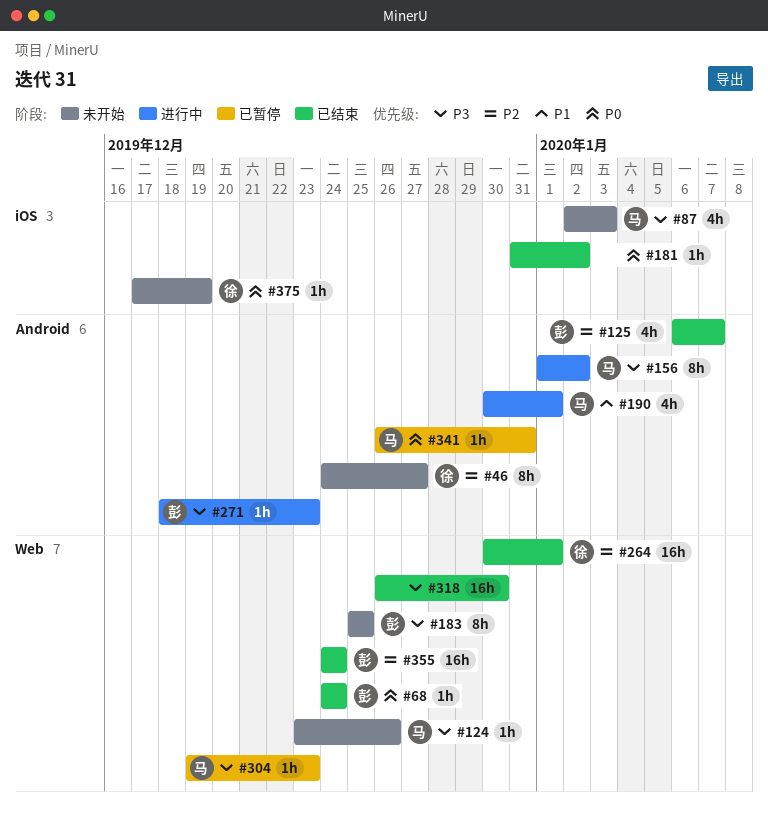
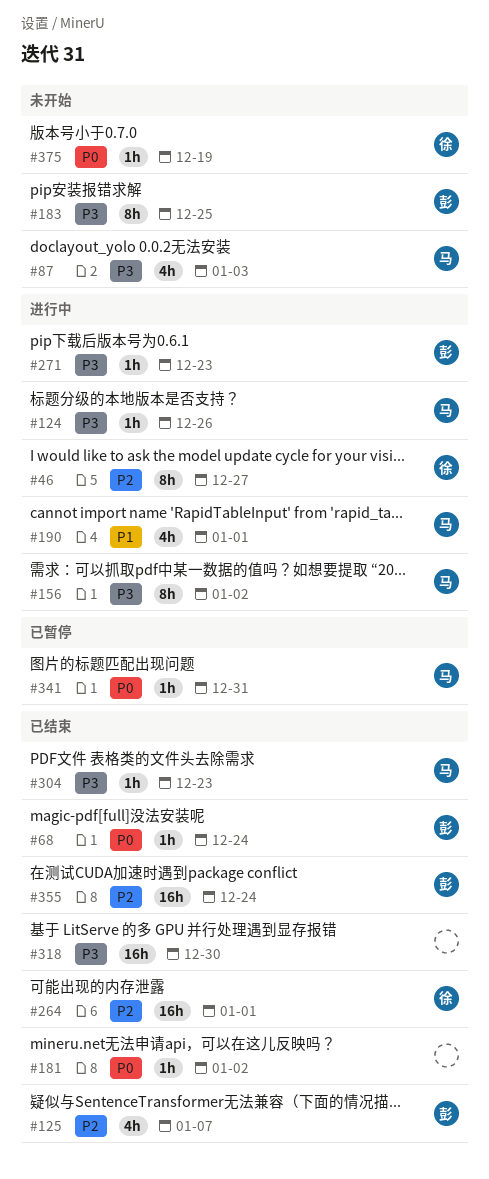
#46, status: 未开始 -> 进行中
#124, status: 未开始 -> 进行中
#304, status: 已暂停 -> 已结束

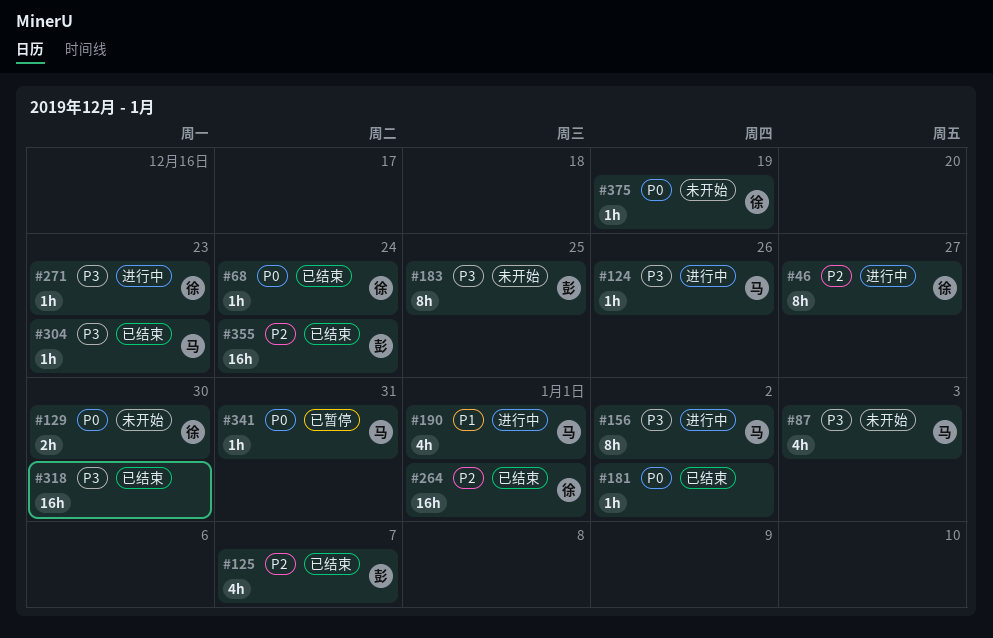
#68, owner: 彭 -> 徐
#129: none -> present
#271, owner: 彭 -> 徐

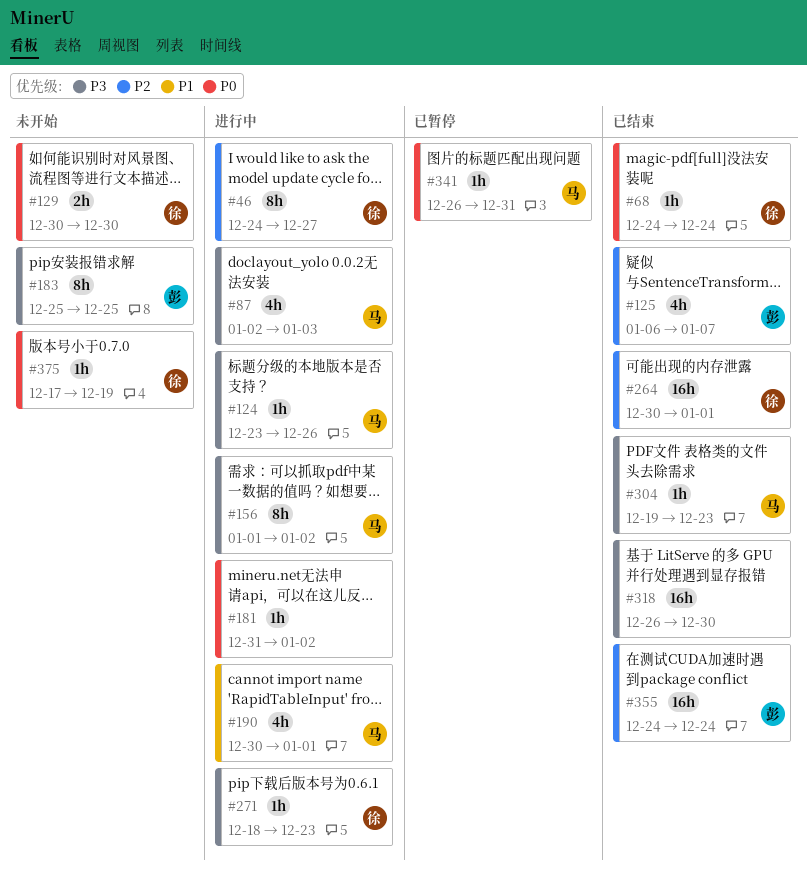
#87, status: 未开始 -> 进行中
#181, status: 已结束 -> 进行中

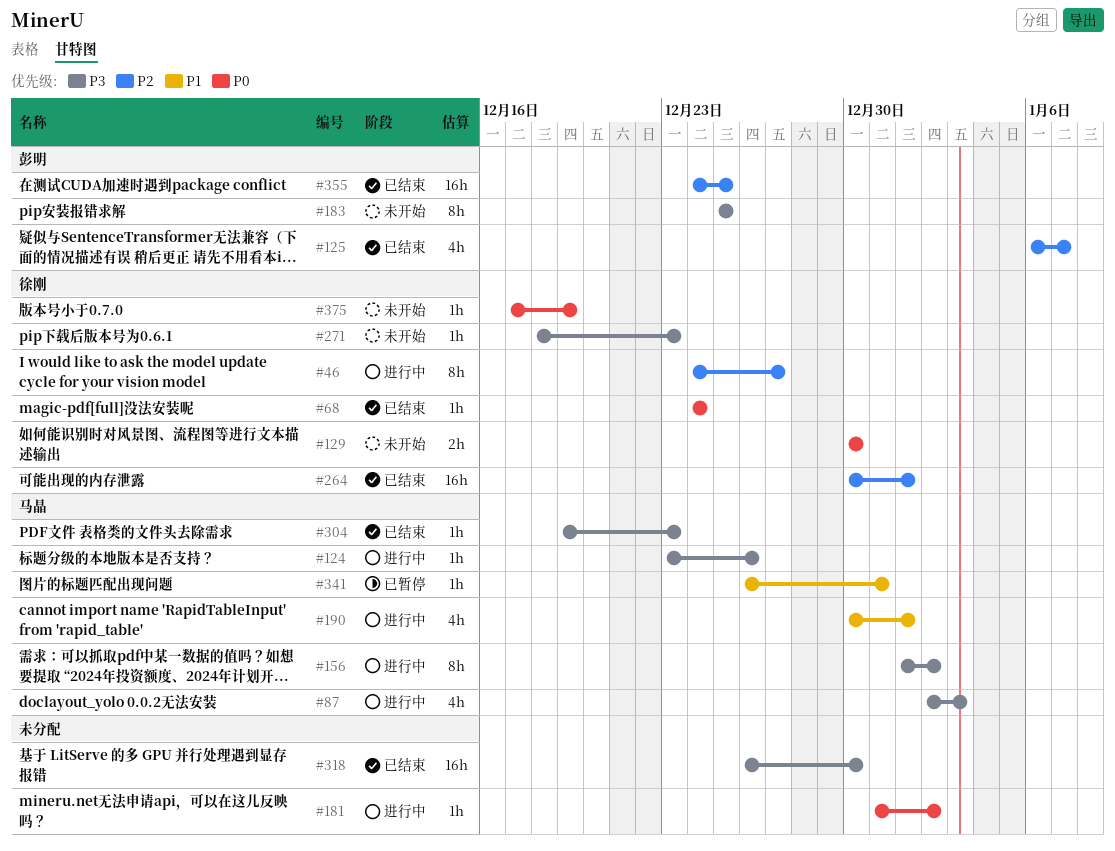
#271, status: 进行中 -> 未开始
#341, priority: P0 -> P1
#355, due: Dec 24 -> Dec 25

